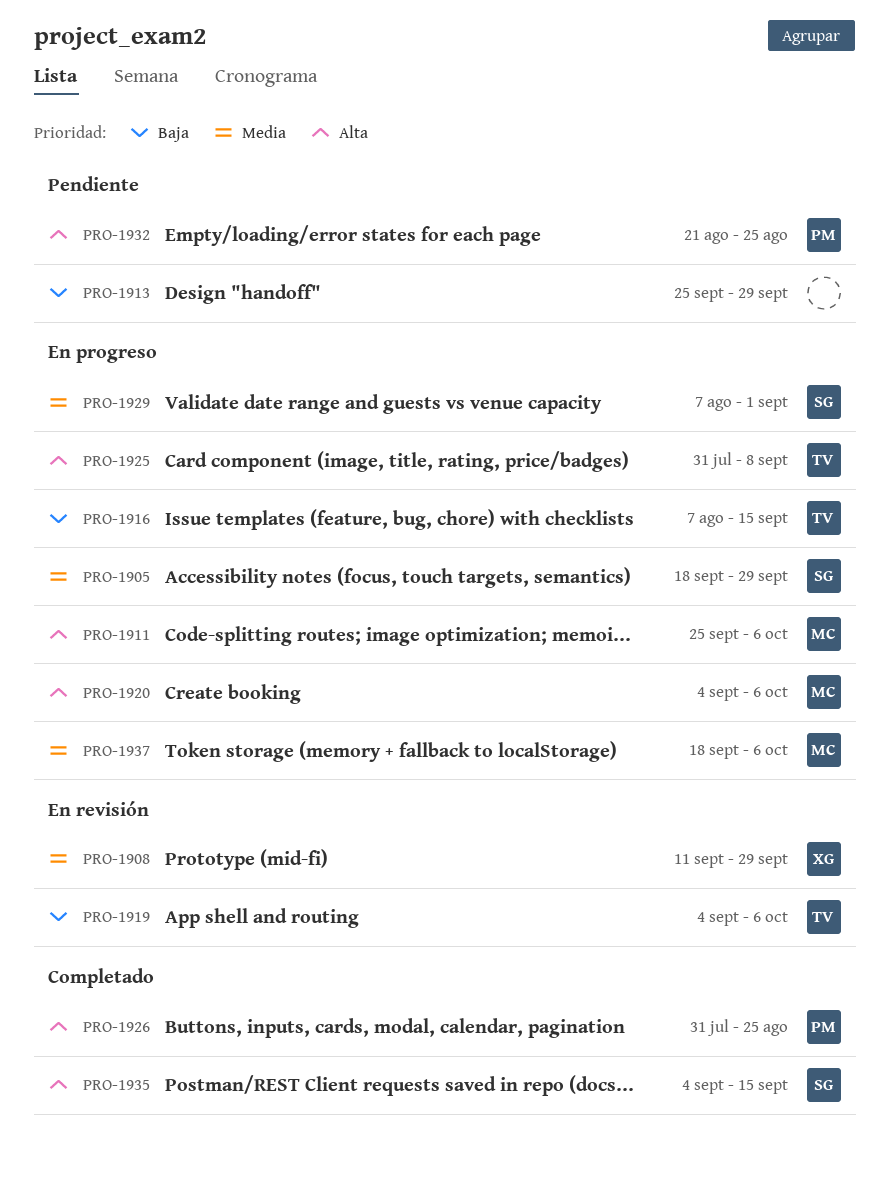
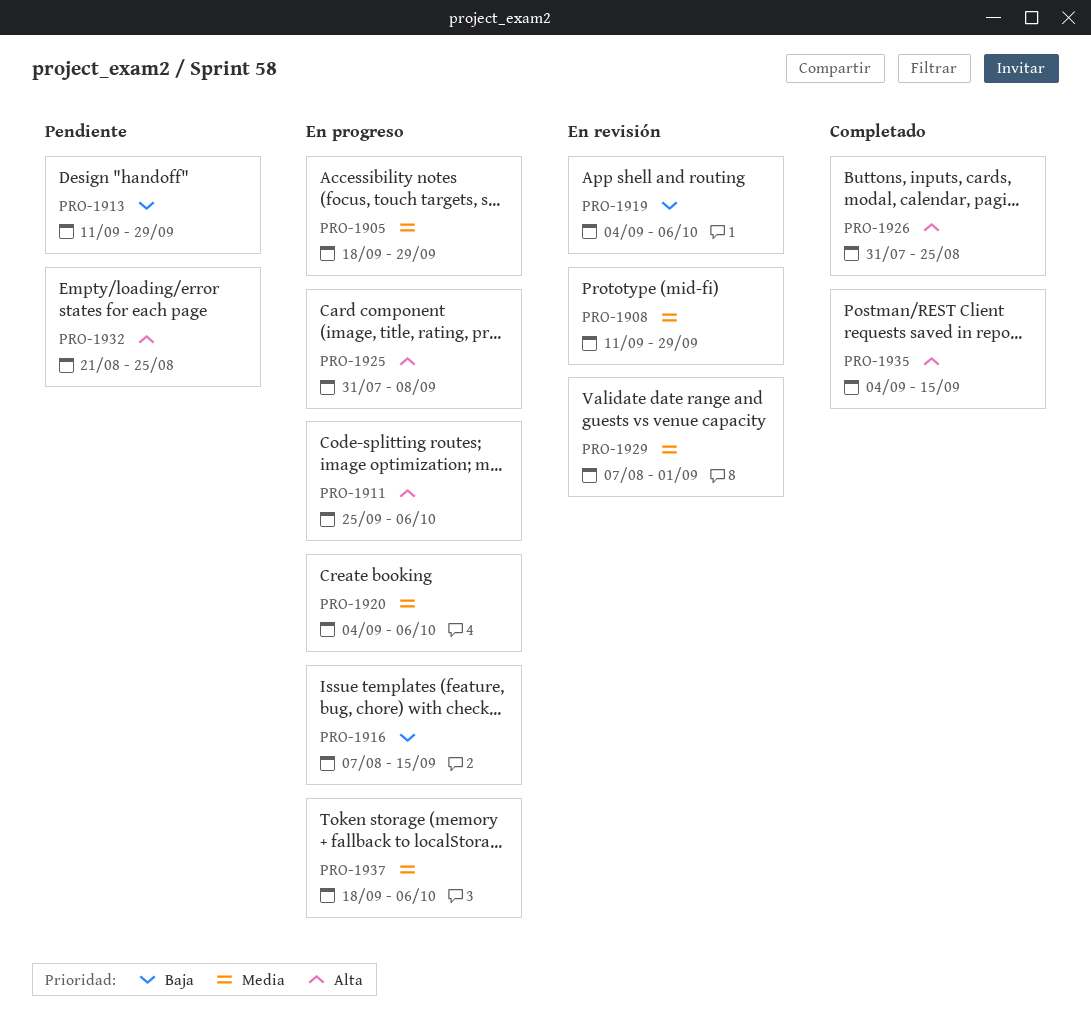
PRO-1913, start: Sep 25 -> Sep 11
PRO-1920, priority: Alta -> Media
PRO-1929, status: En progreso -> En revisión

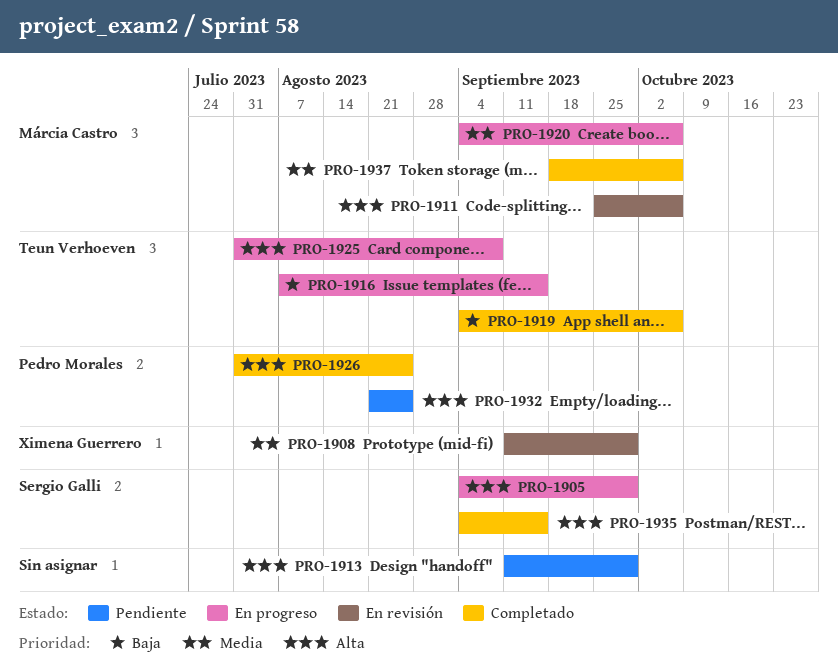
PRO-1905, priority: Media -> Alta
PRO-1905, start: Sep 18 -> Sep 4
PRO-1911, status: En progreso -> En revisión
PRO-1913, priority: Baja -> Alta
PRO-1919, status: En revisión -> Completado
PRO-1929: present -> none
PRO-1937, status: En progreso -> Completado

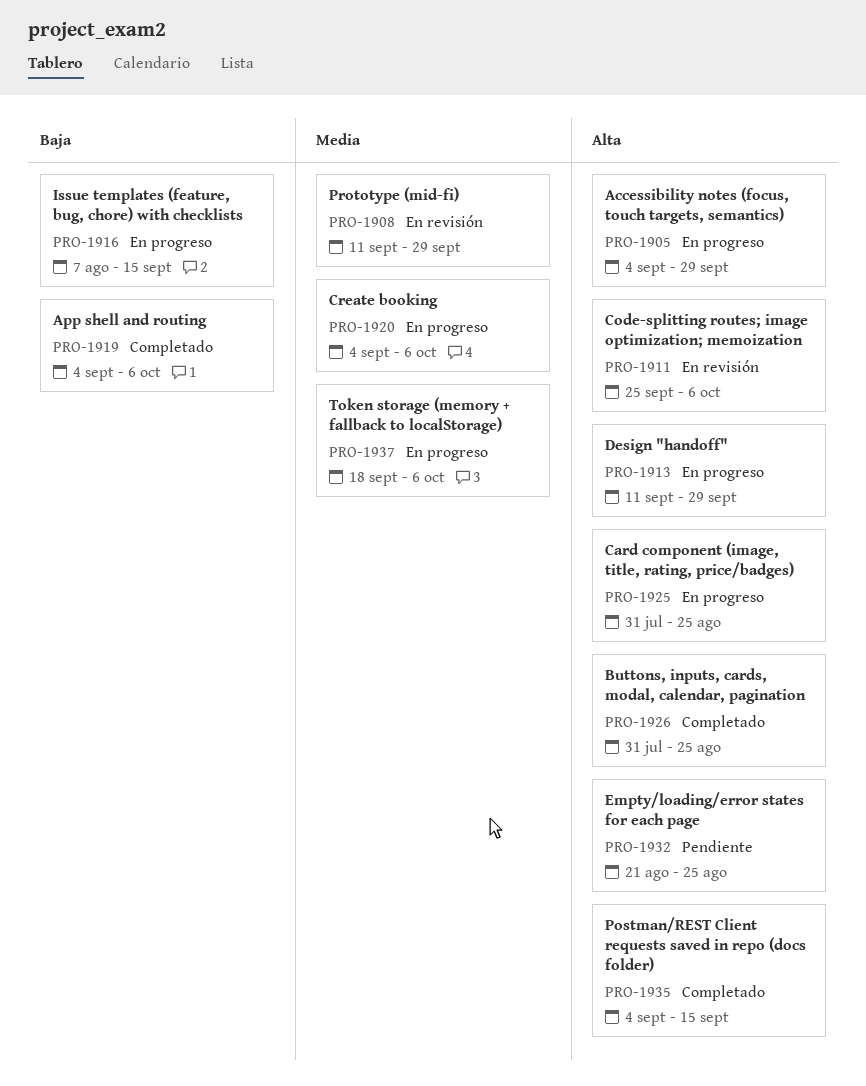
PRO-1913, status: Pendiente -> En progreso
PRO-1925, due: Sep 8 -> Aug 25
PRO-1937, status: Completado -> En progreso

